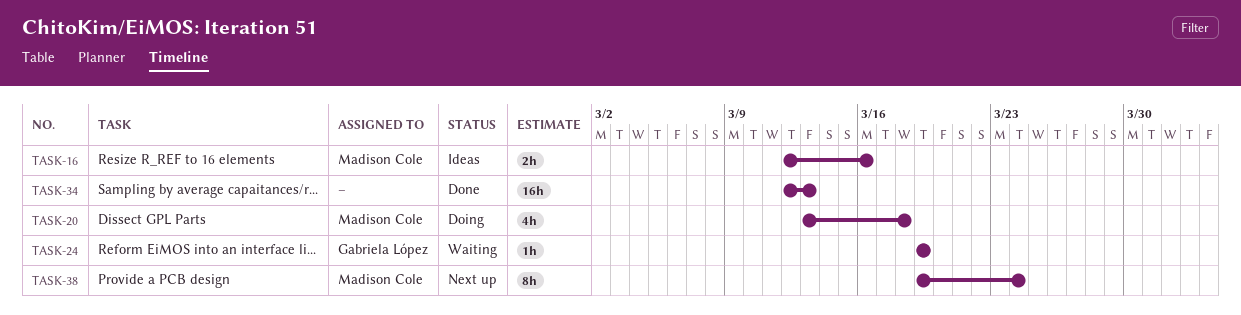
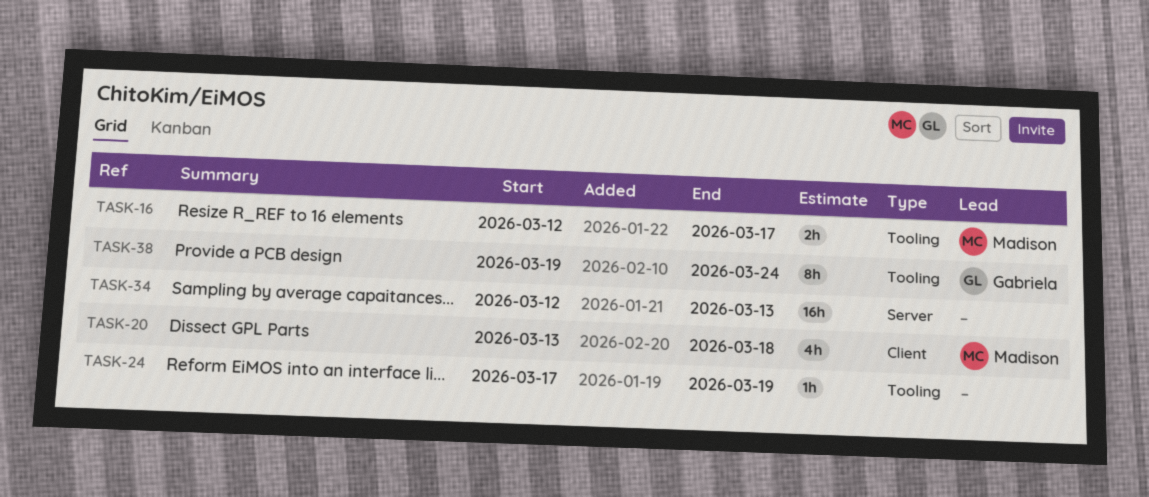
TASK-16, due: Mar 16 -> Mar 17
TASK-24, owner: Gabriela López -> none
TASK-24, start: Mar 19 -> Mar 17
TASK-38, owner: Madison Cole -> Gabriela López

